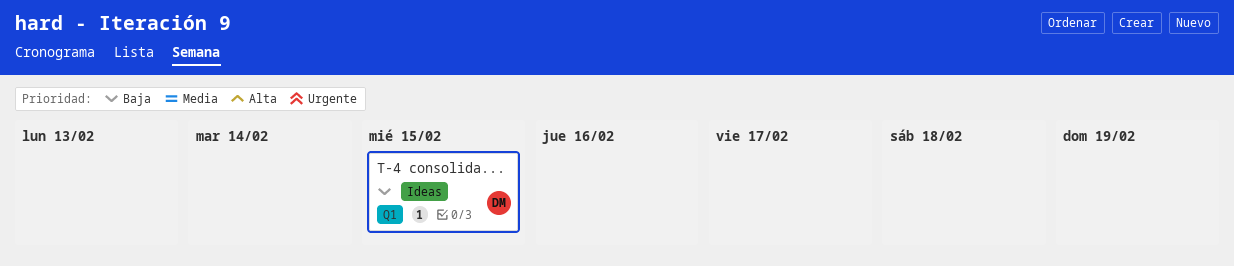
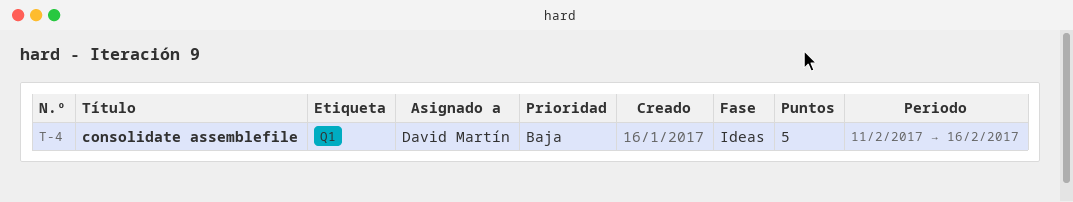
T-4, estimate: 1 -> 5
T-4, due: Feb 15 -> Feb 16

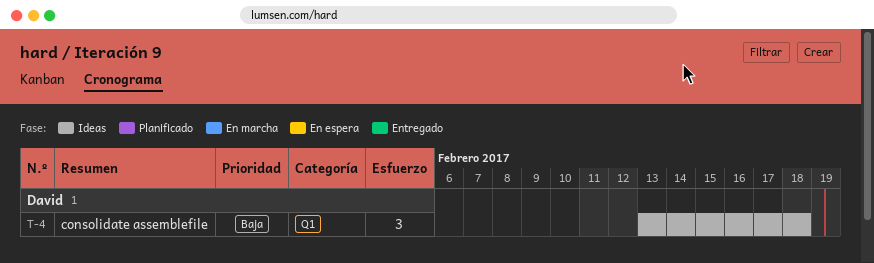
T-4, estimate: 5 -> 3
T-4, start: Feb 11 -> Feb 13
T-4, due: Feb 16 -> Feb 18

